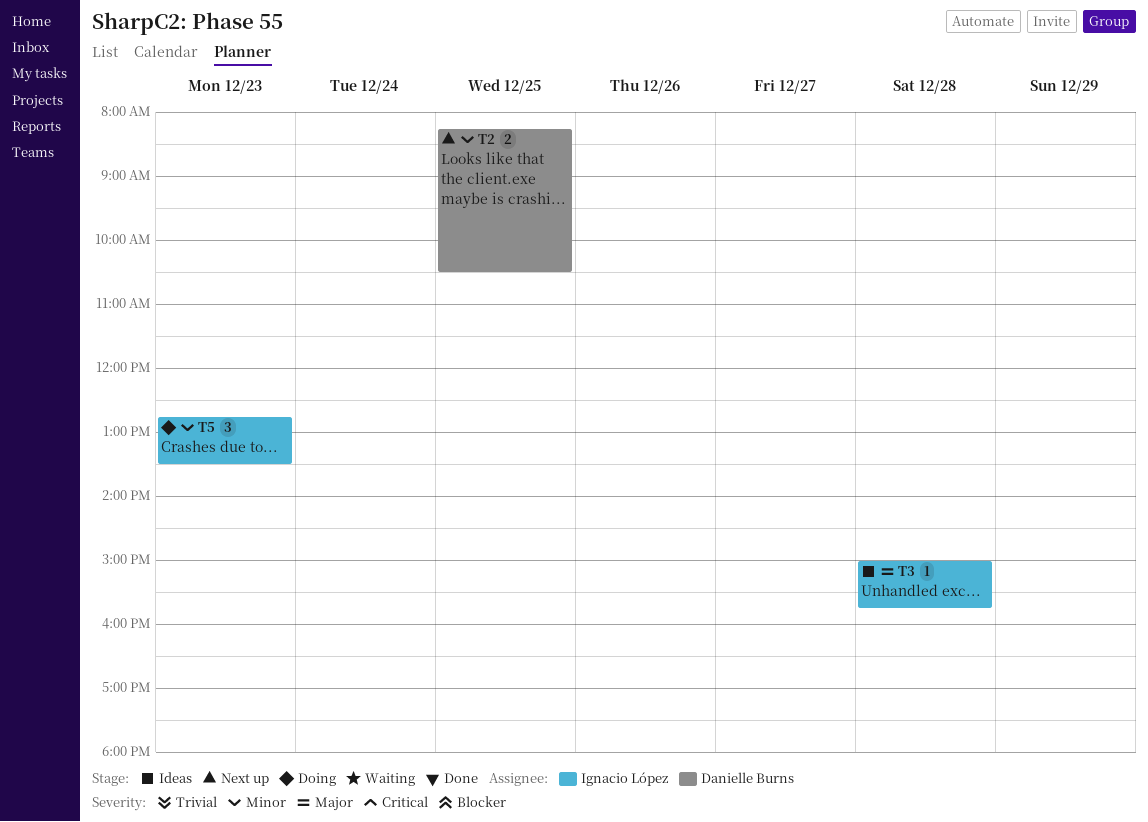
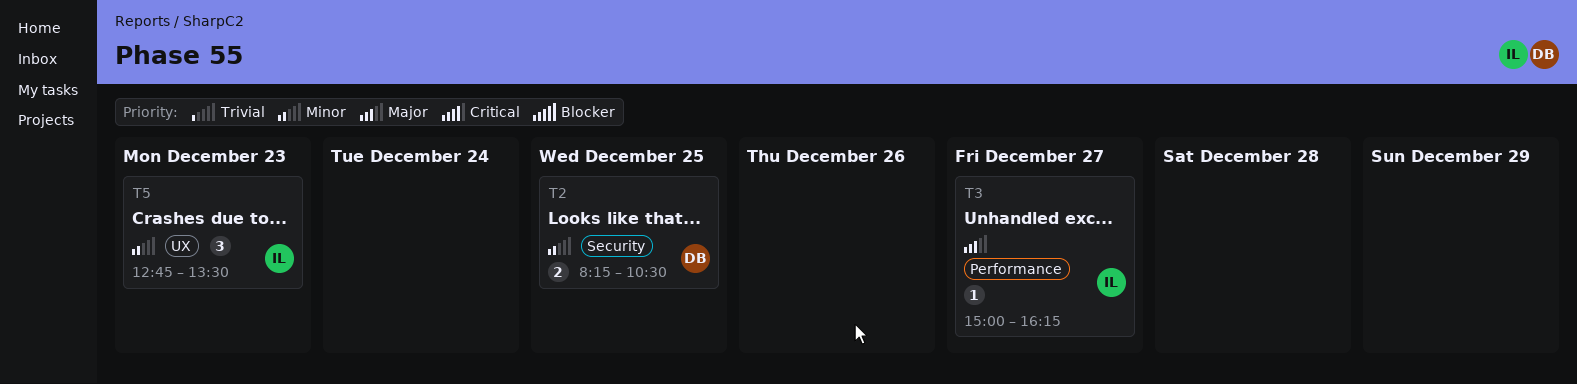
T3, day: Dec 28 -> Dec 27
T3, ends: 15:45 -> 16:15

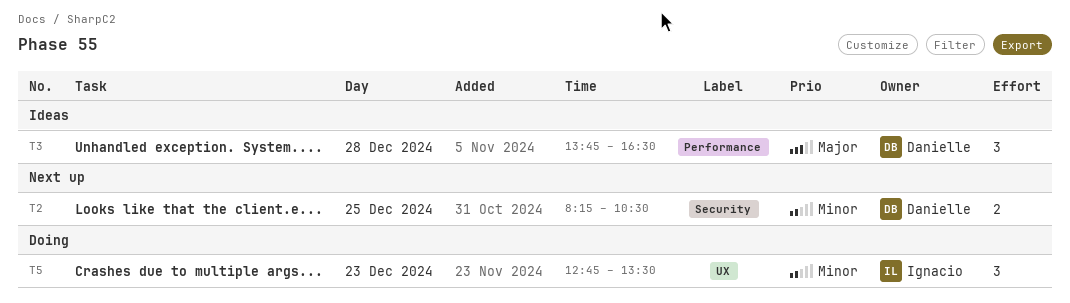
T3, owner: Ignacio -> Danielle
T3, estimate: 1 -> 3
T3, day: Dec 27 -> Dec 28
T3, begins: 15:00 -> 13:45
T3, ends: 16:15 -> 16:30

